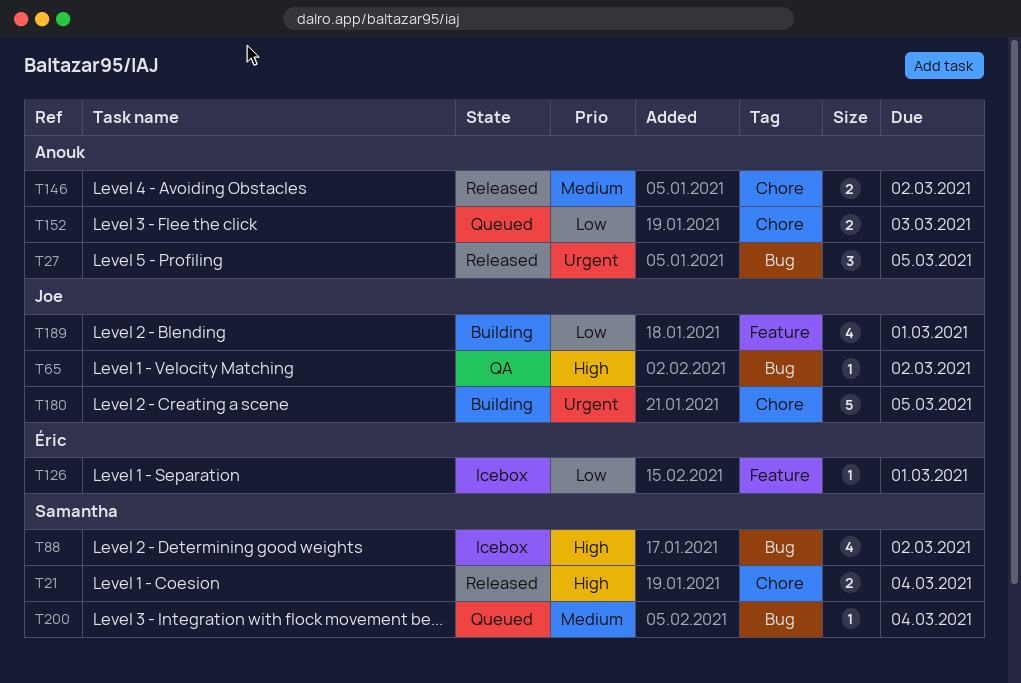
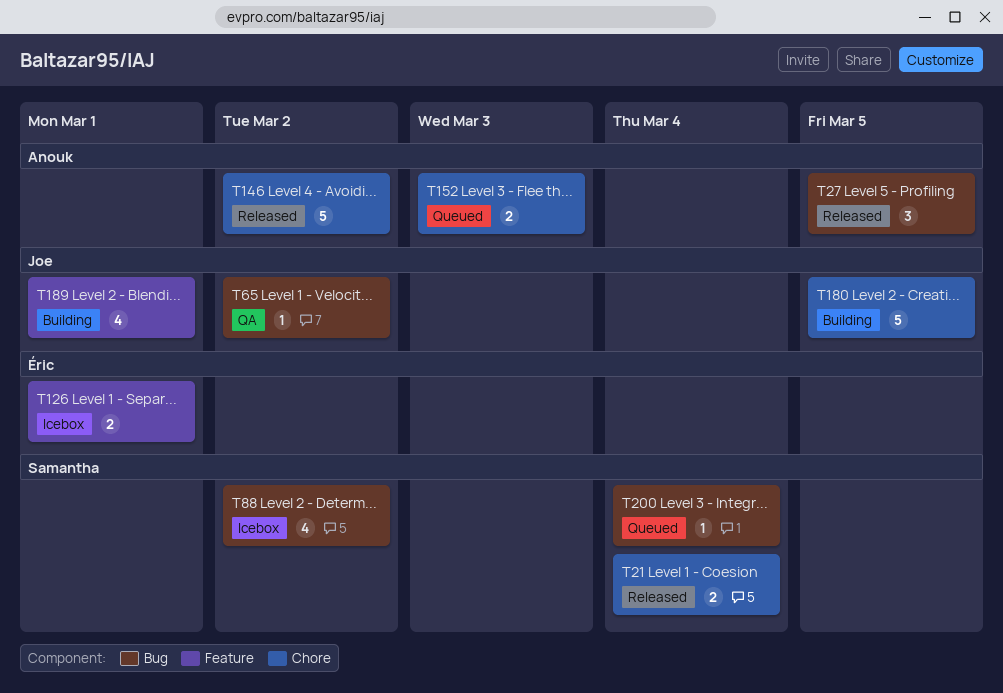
T126, estimate: 1 -> 2
T146, estimate: 2 -> 5

